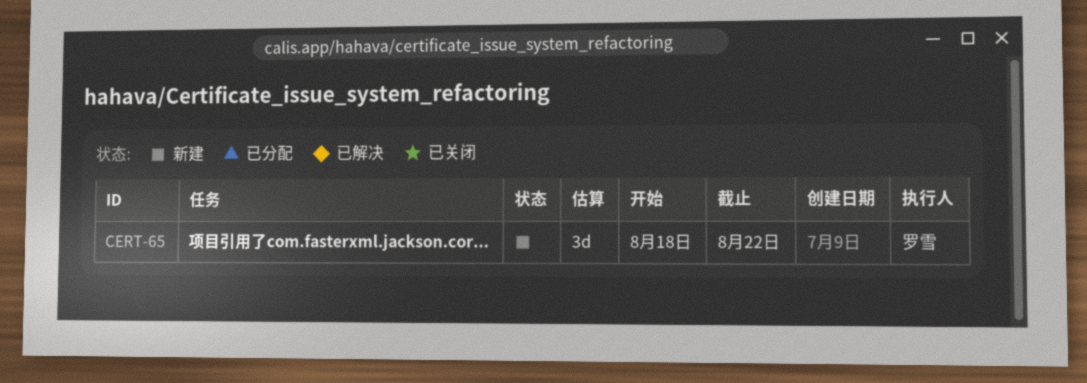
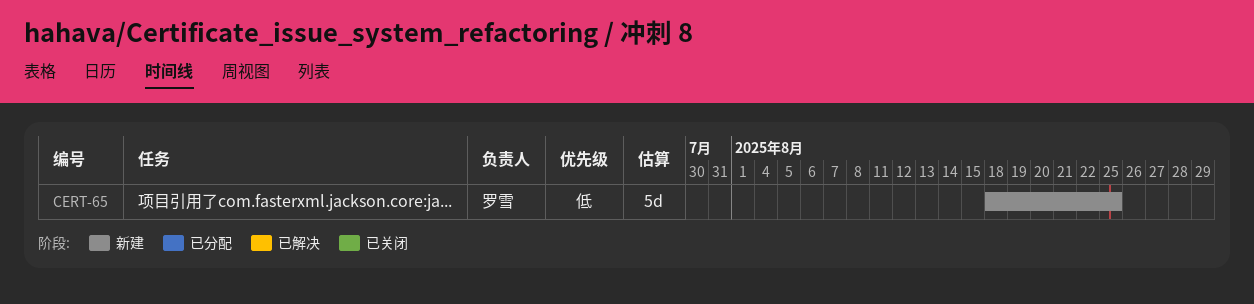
CERT-65, estimate: 3d -> 5d
CERT-65, due: Aug 22 -> Aug 25

